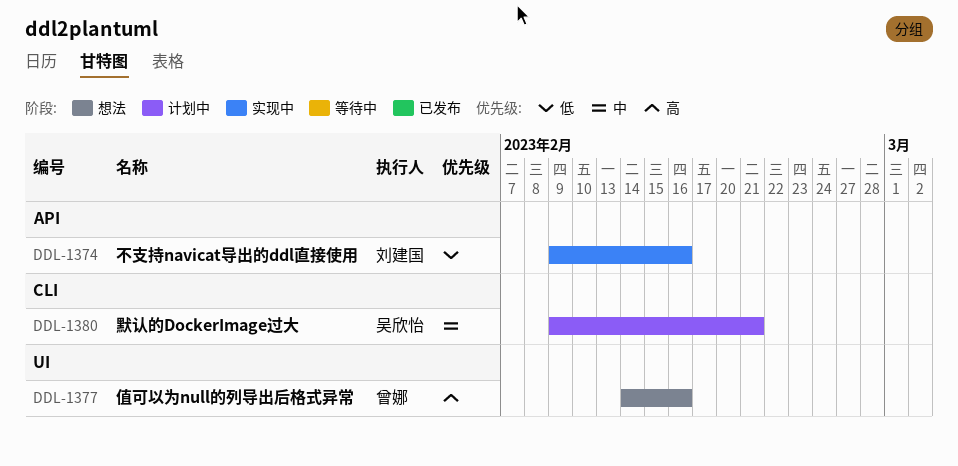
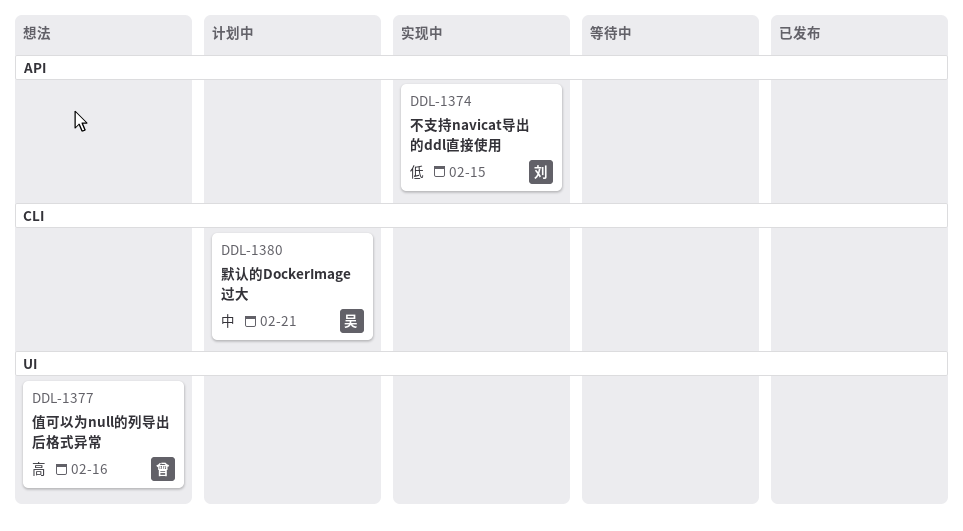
DDL-1374, due: Feb 16 -> Feb 15

